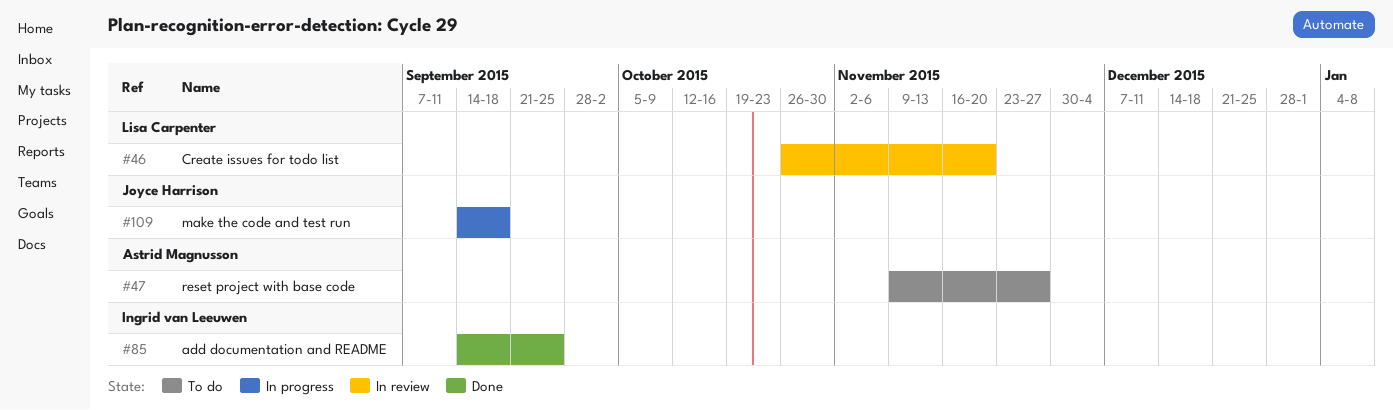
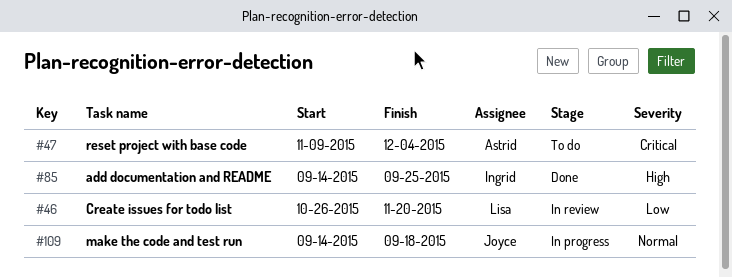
#47, due: Nov 27 -> Dec 4

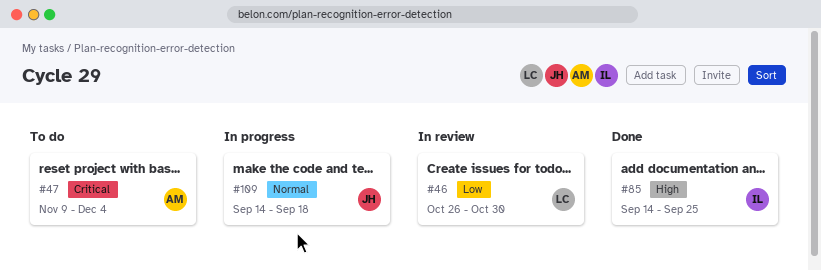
#46, due: Nov 20 -> Oct 30

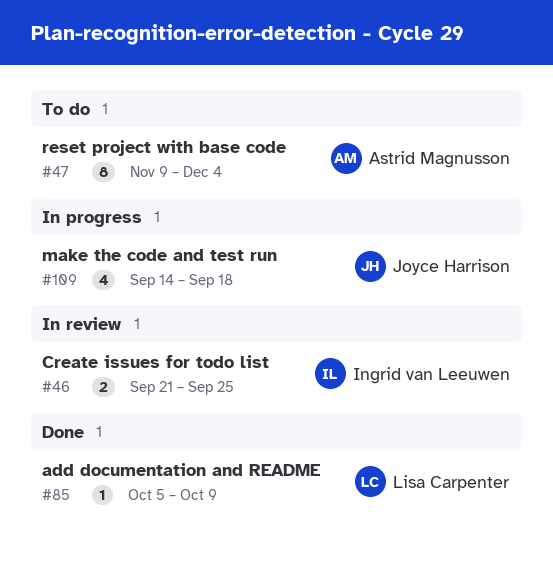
#46, owner: Lisa Carpenter -> Ingrid van Leeuwen
#46, start: Oct 26 -> Sep 21
#46, due: Oct 30 -> Sep 25
#85, owner: Ingrid van Leeuwen -> Lisa Carpenter
#85, start: Sep 14 -> Oct 5
#85, due: Sep 25 -> Oct 9

